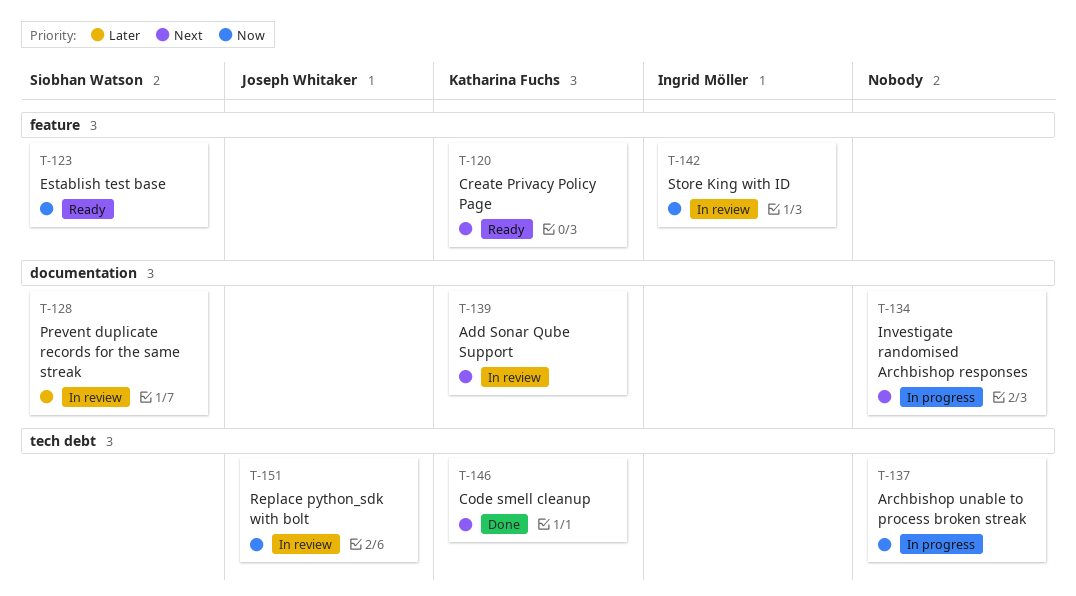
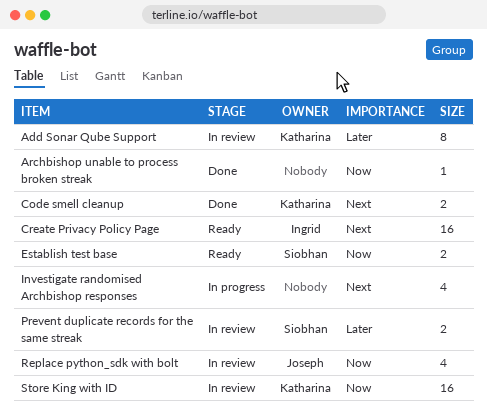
Add Sonar Qube Support, priority: Next -> Later
Archbishop unable to process broken streak, status: In progress -> Done
Create Privacy Policy Page, owner: Katharina Fuchs -> Ingrid Möller
Store King with ID, owner: Ingrid Möller -> Katharina Fuchs

